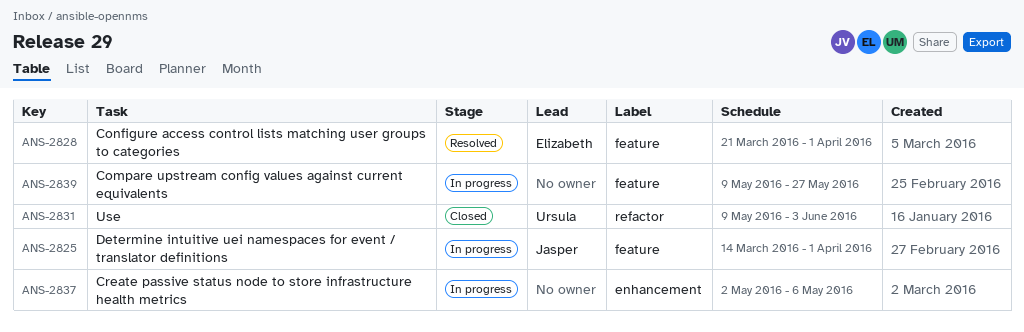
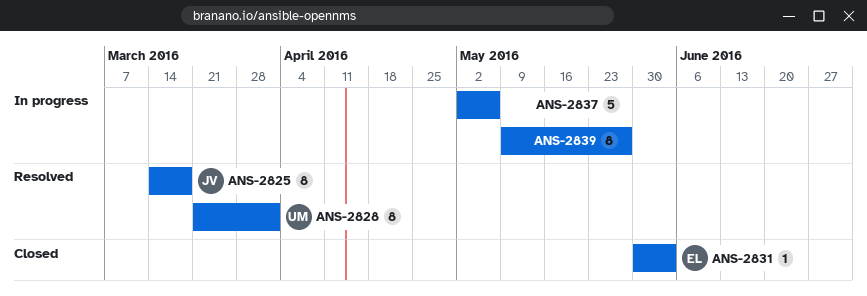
ANS-2825, status: In progress -> Resolved
ANS-2825, due: Apr 1 -> Mar 18
ANS-2828, owner: Elizabeth -> Ursula
ANS-2831, owner: Ursula -> Elizabeth
ANS-2831, start: May 9 -> May 30

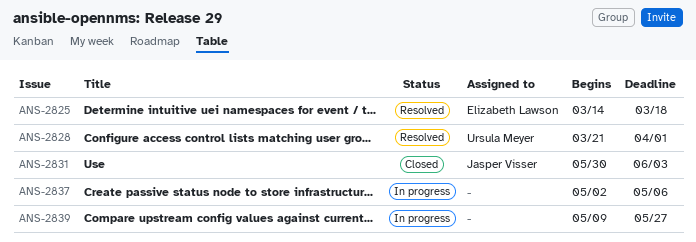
ANS-2825, owner: Jasper Visser -> Elizabeth Lawson
ANS-2831, owner: Elizabeth Lawson -> Jasper Visser

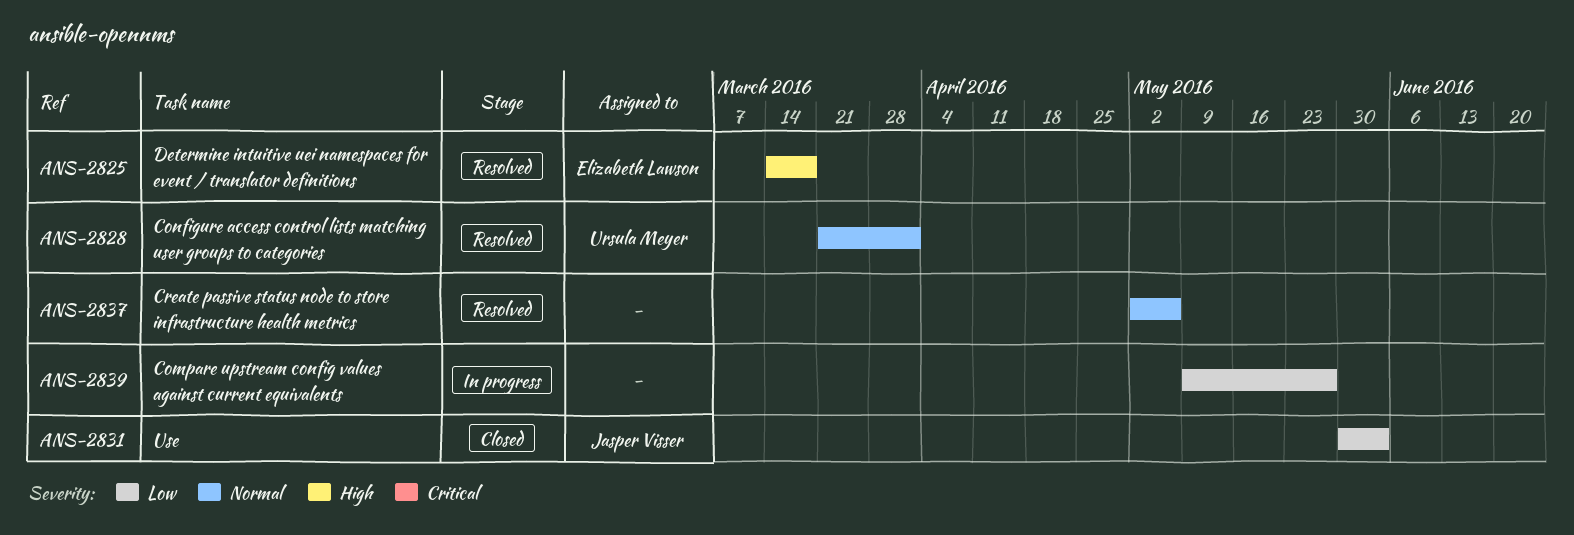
ANS-2837, status: In progress -> Resolved

